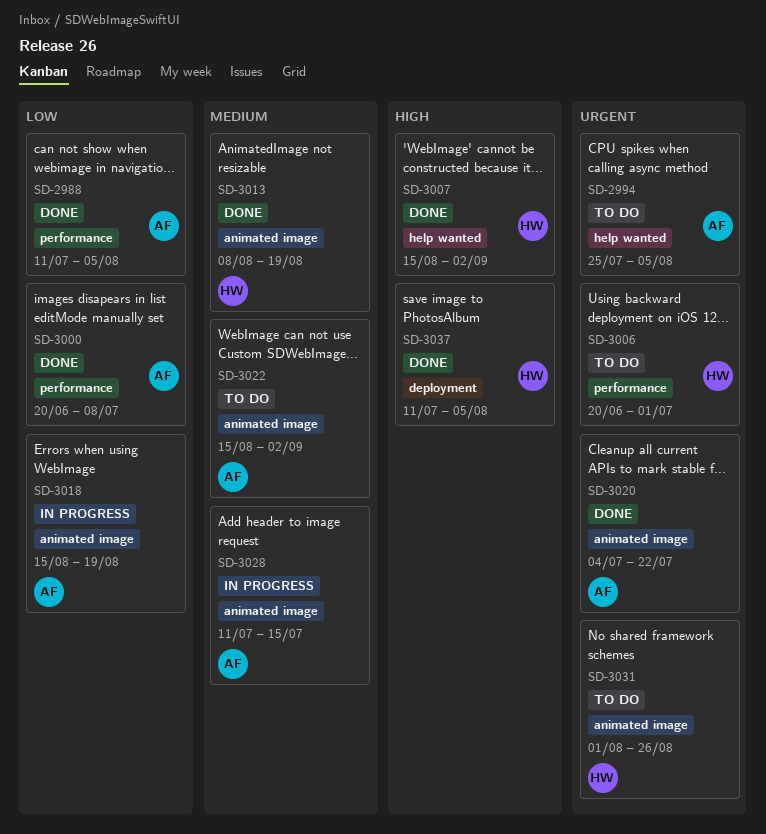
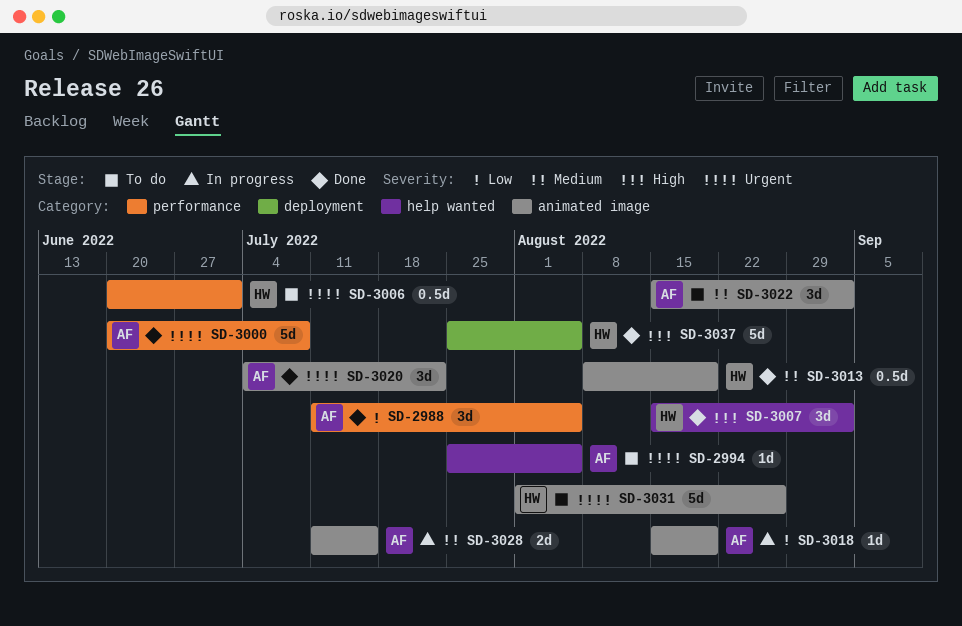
SD-3000, priority: Low -> Urgent
SD-3037, start: Jul 11 -> Jul 25

